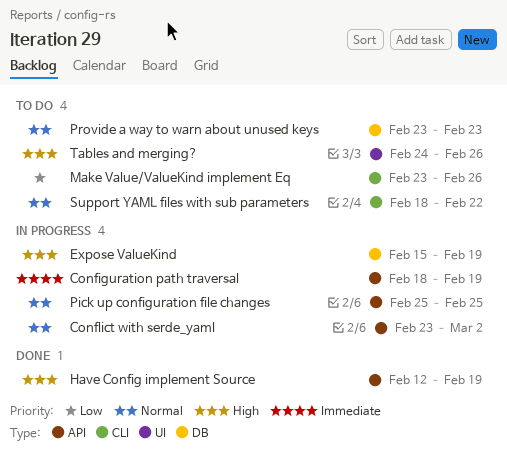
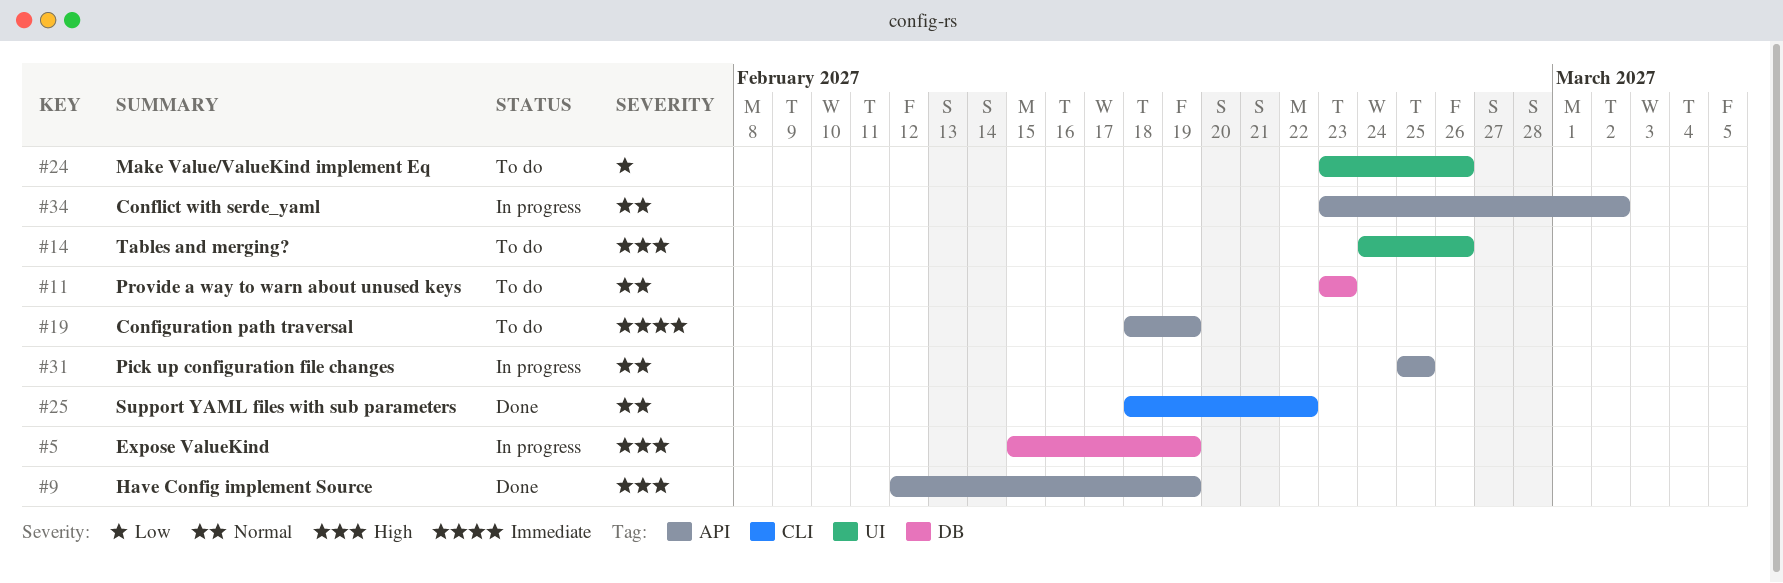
Configuration path traversal, status: In progress -> To do
Make Value/ValueKind implement Eq, label: CLI -> UI
Support YAML files with sub parameters, status: To do -> Done

